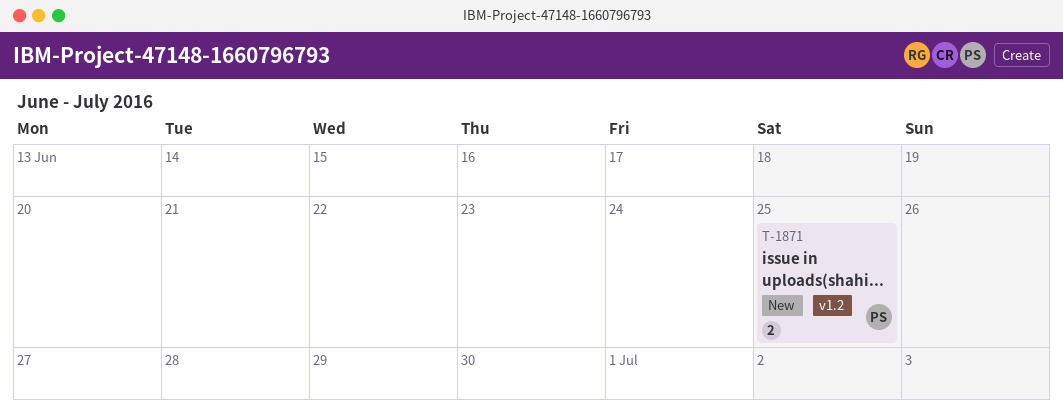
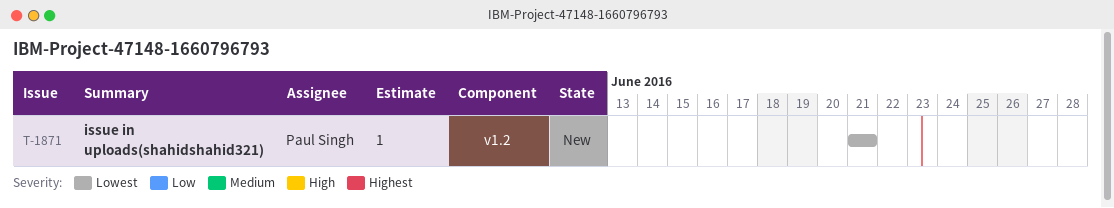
T-1871, estimate: 2 -> 1
T-1871, due: Jun 25 -> Jun 21

